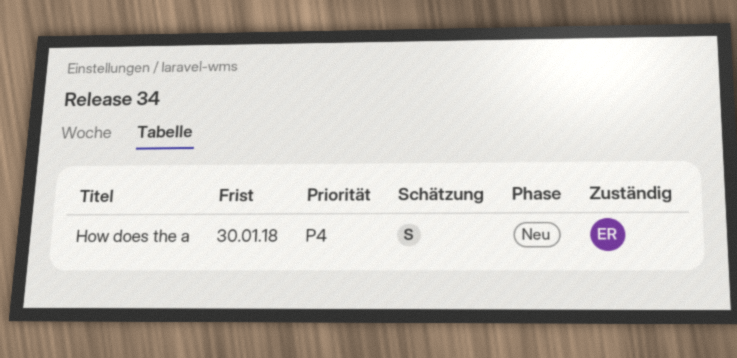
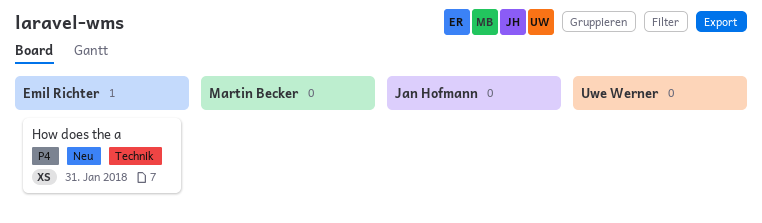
How does the a, estimate: S -> XS
How does the a, due: Jan 30 -> Jan 31

